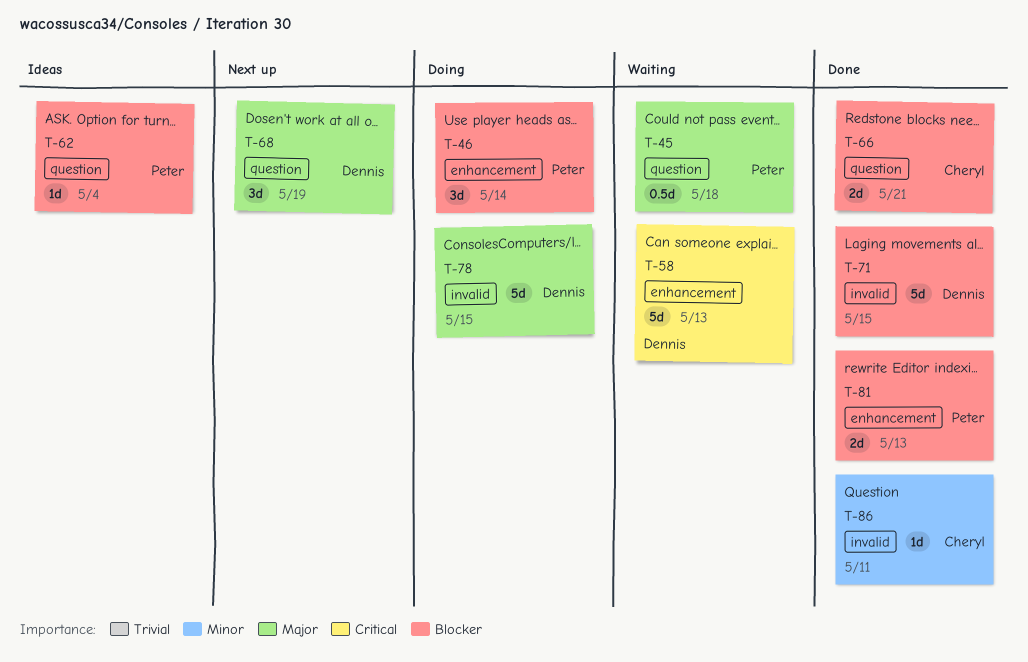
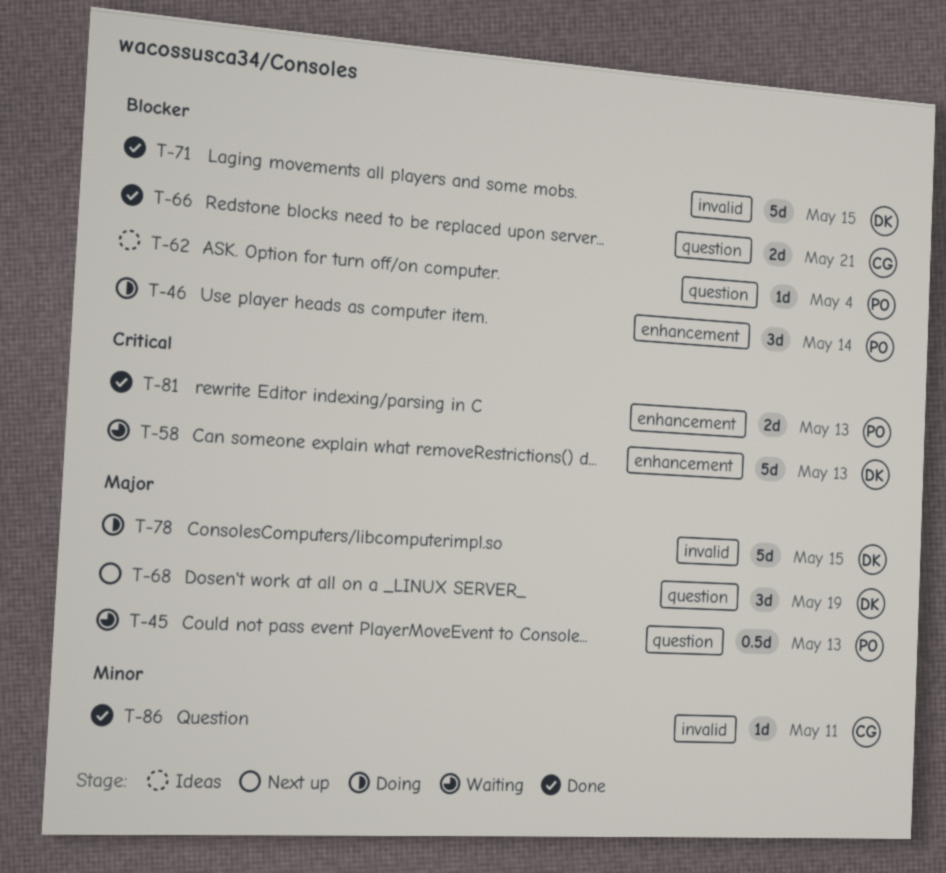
T-45, due: May 18 -> May 13
T-81, priority: Blocker -> Critical

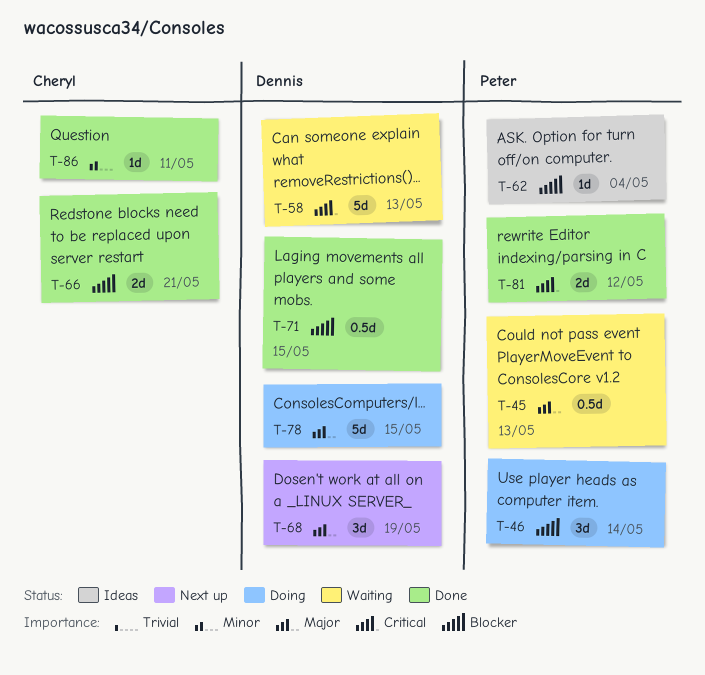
T-71, estimate: 5d -> 0.5d
T-81, due: May 13 -> May 12

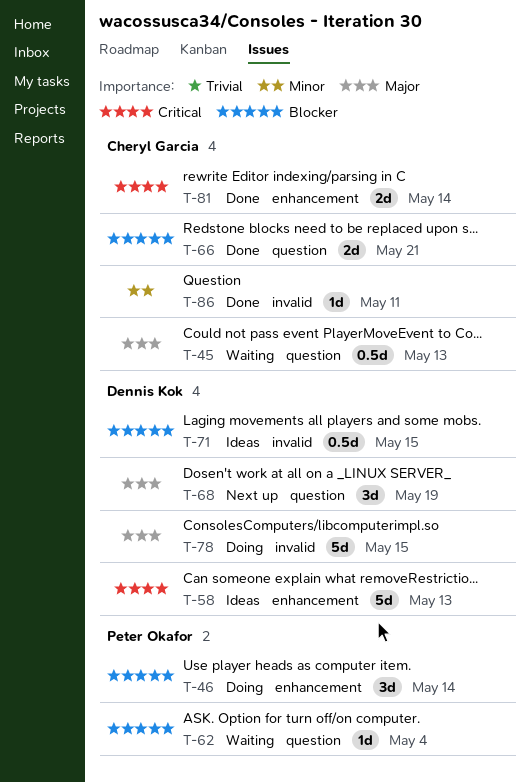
T-45, owner: Peter Okafor -> Cheryl Garcia
T-58, status: Waiting -> Ideas
T-62, status: Ideas -> Waiting
T-71, status: Done -> Ideas
T-81, owner: Peter Okafor -> Cheryl Garcia
T-81, due: May 12 -> May 14

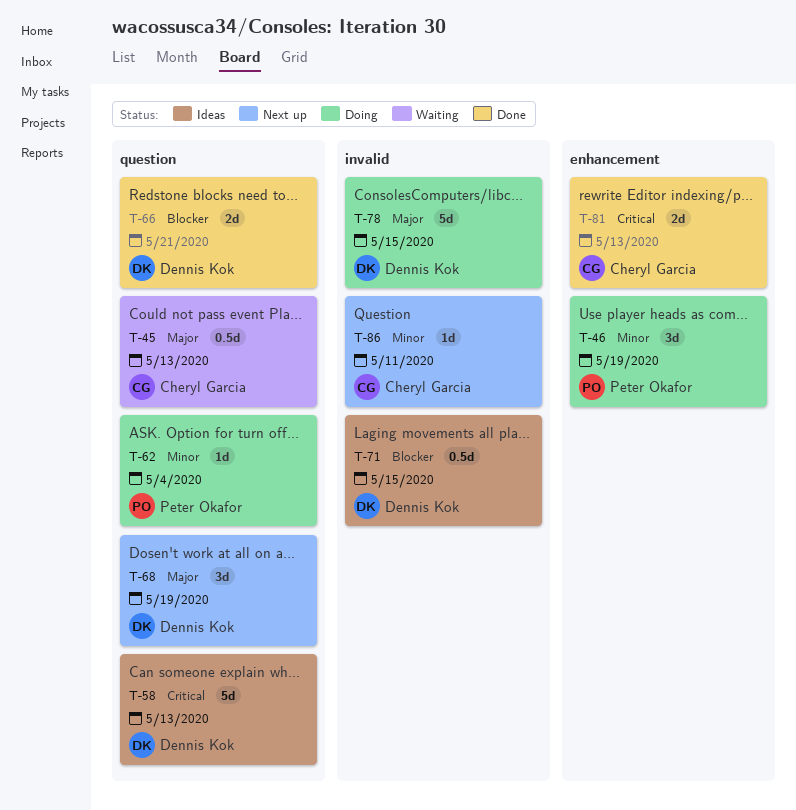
T-46, priority: Blocker -> Minor
T-46, due: May 14 -> May 19
T-58, label: enhancement -> question
T-62, status: Waiting -> Doing
T-62, priority: Blocker -> Minor
T-66, owner: Cheryl Garcia -> Dennis Kok
T-81, due: May 14 -> May 13
T-86, status: Done -> Next up

